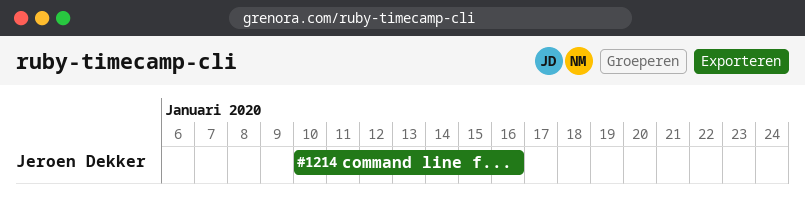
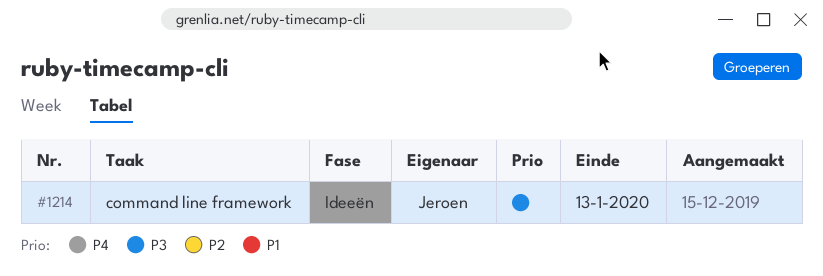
#1214, due: Jan 16 -> Jan 13

